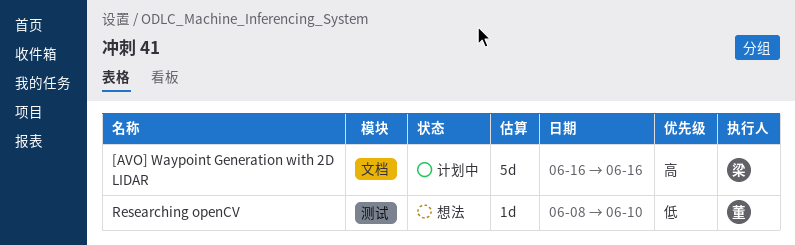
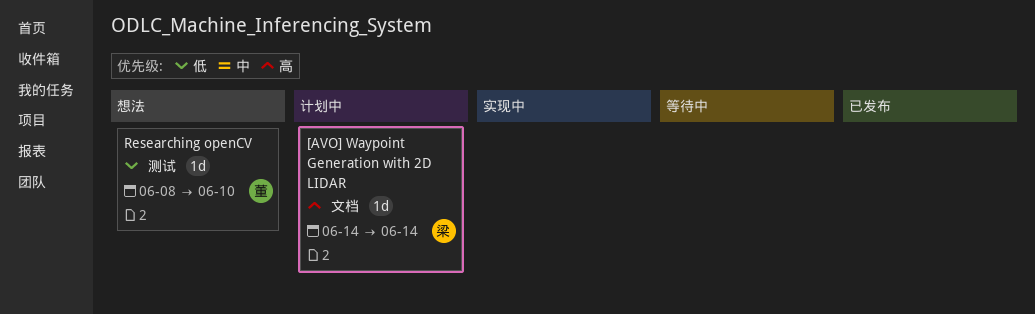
[AVO] Waypoint Generation with 2D LIDAR, estimate: 5d -> 1d
[AVO] Waypoint Generation with 2D LIDAR, start: Jun 16 -> Jun 14
[AVO] Waypoint Generation with 2D LIDAR, due: Jun 16 -> Jun 14

